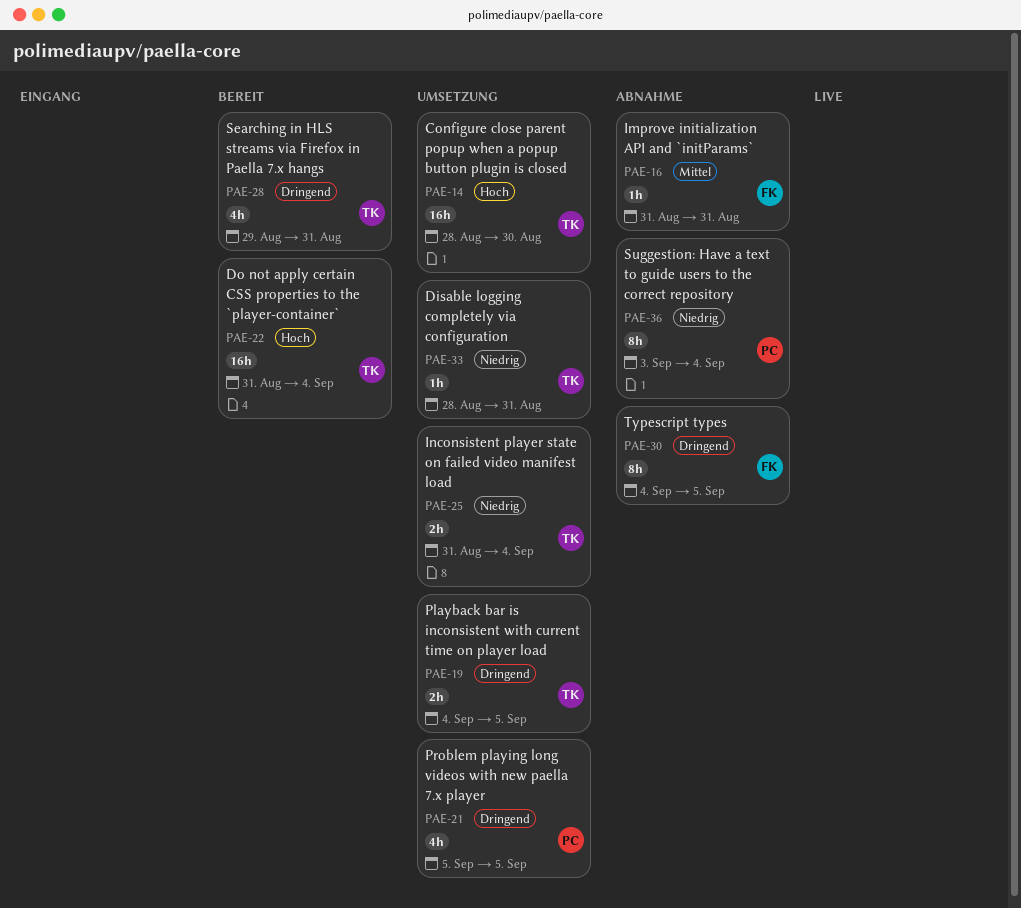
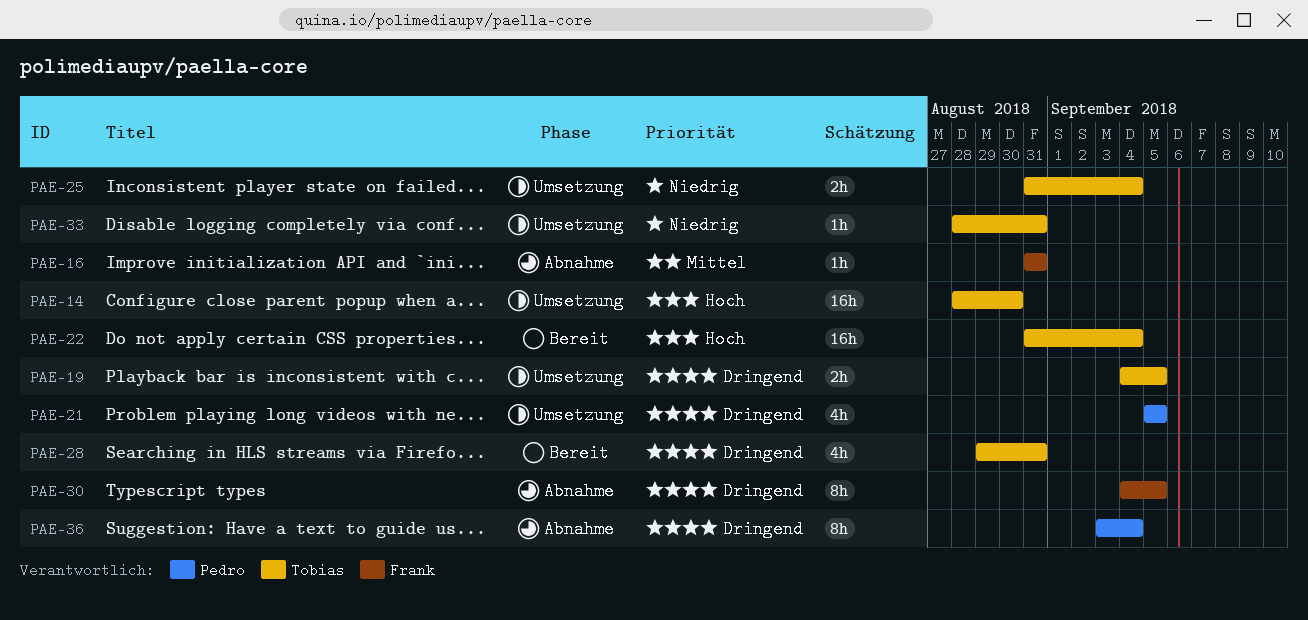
PAE-36, priority: Niedrig -> Dringend

